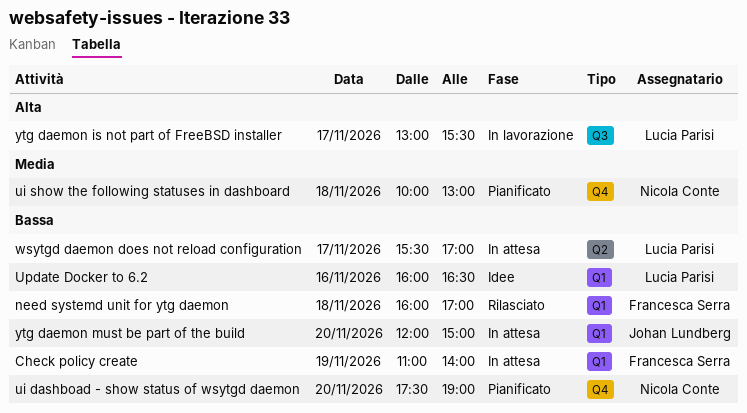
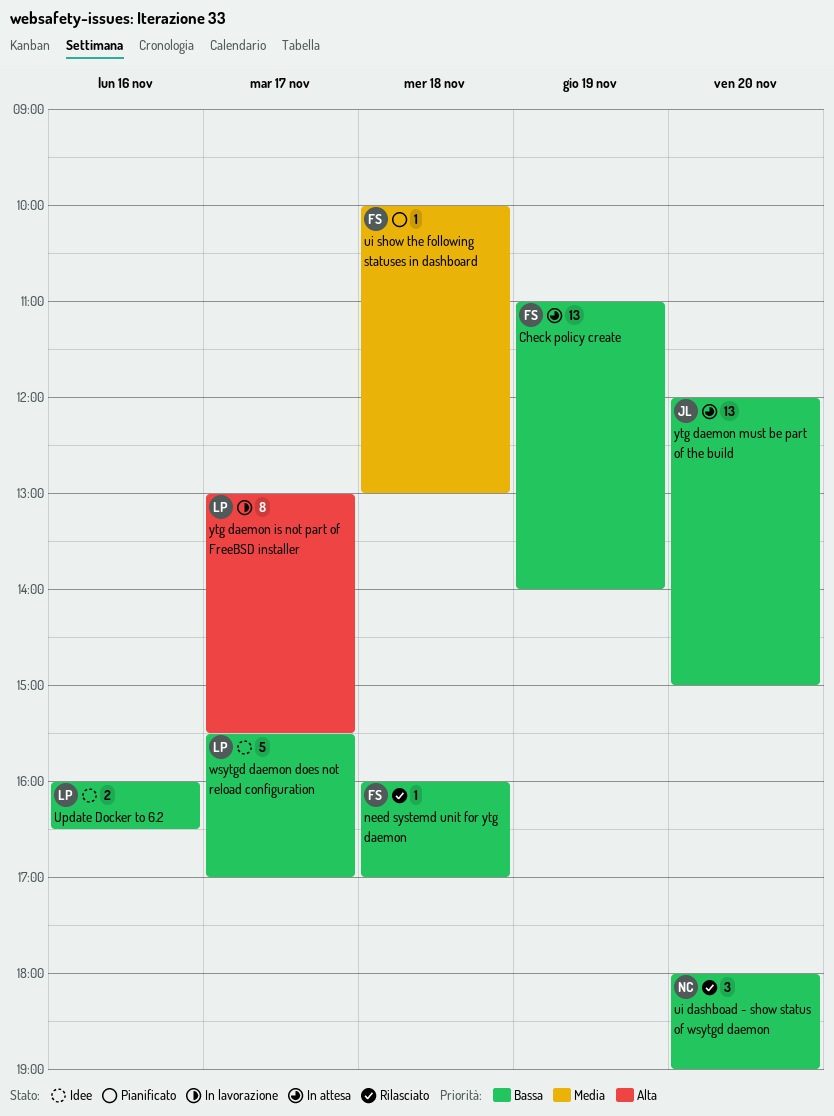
ui dashboad - show status of wsytgd daemon, status: Pianificato -> Rilasciato
ui dashboad - show status of wsytgd daemon, begins: 17:30 -> 18:00
ui show the following statuses in dashboard, owner: Nicola Conte -> Francesca Serra
wsytgd daemon does not reload configuration, status: In attesa -> Idee

